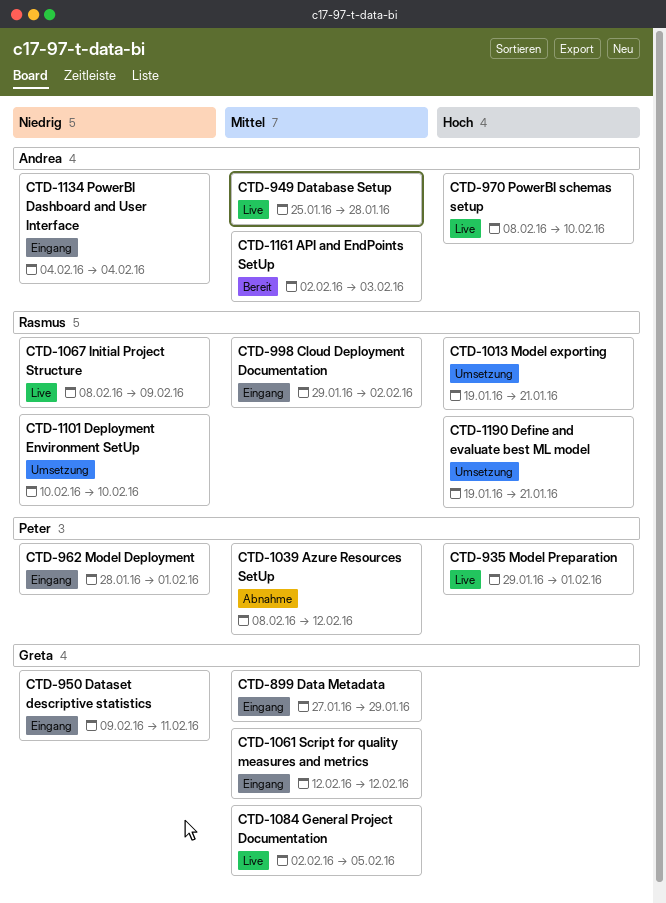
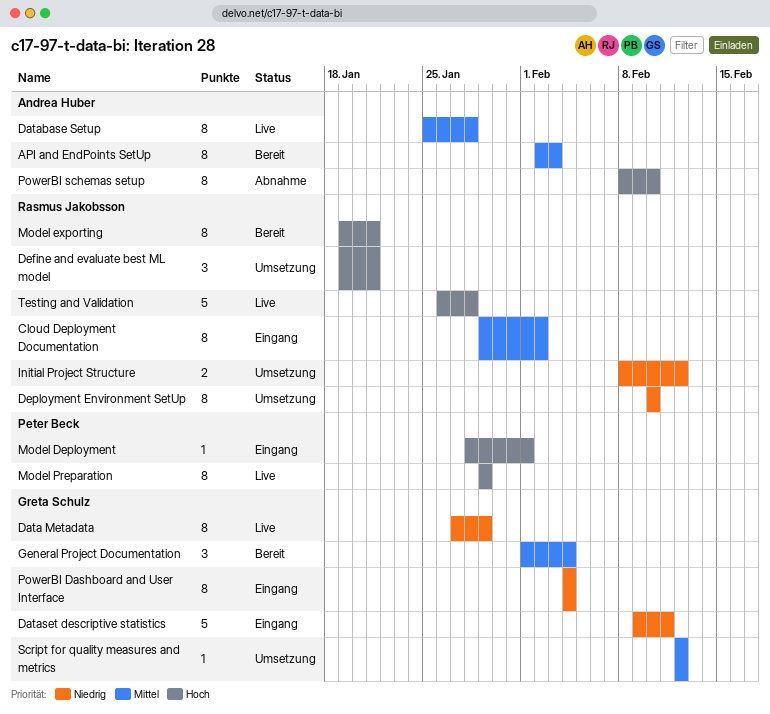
Azure Resources SetUp: present -> none
Data Metadata, status: Eingang -> Live
Data Metadata, priority: Mittel -> Niedrig
General Project Documentation, status: Live -> Bereit
General Project Documentation, start: Feb 2 -> Feb 1
General Project Documentation, due: Feb 5 -> Feb 4
Initial Project Structure, status: Live -> Umsetzung
Initial Project Structure, due: Feb 9 -> Feb 12
Model Deployment, priority: Niedrig -> Hoch
Model exporting, status: Umsetzung -> Bereit
Model Preparation, due: Feb 1 -> Jan 29
PowerBI Dashboard and User Interface, owner: Andrea Huber -> Greta Schulz
PowerBI schemas setup, status: Live -> Abnahme
Script for quality measures and metrics, status: Eingang -> Umsetzung
Testing and Validation: none -> present

